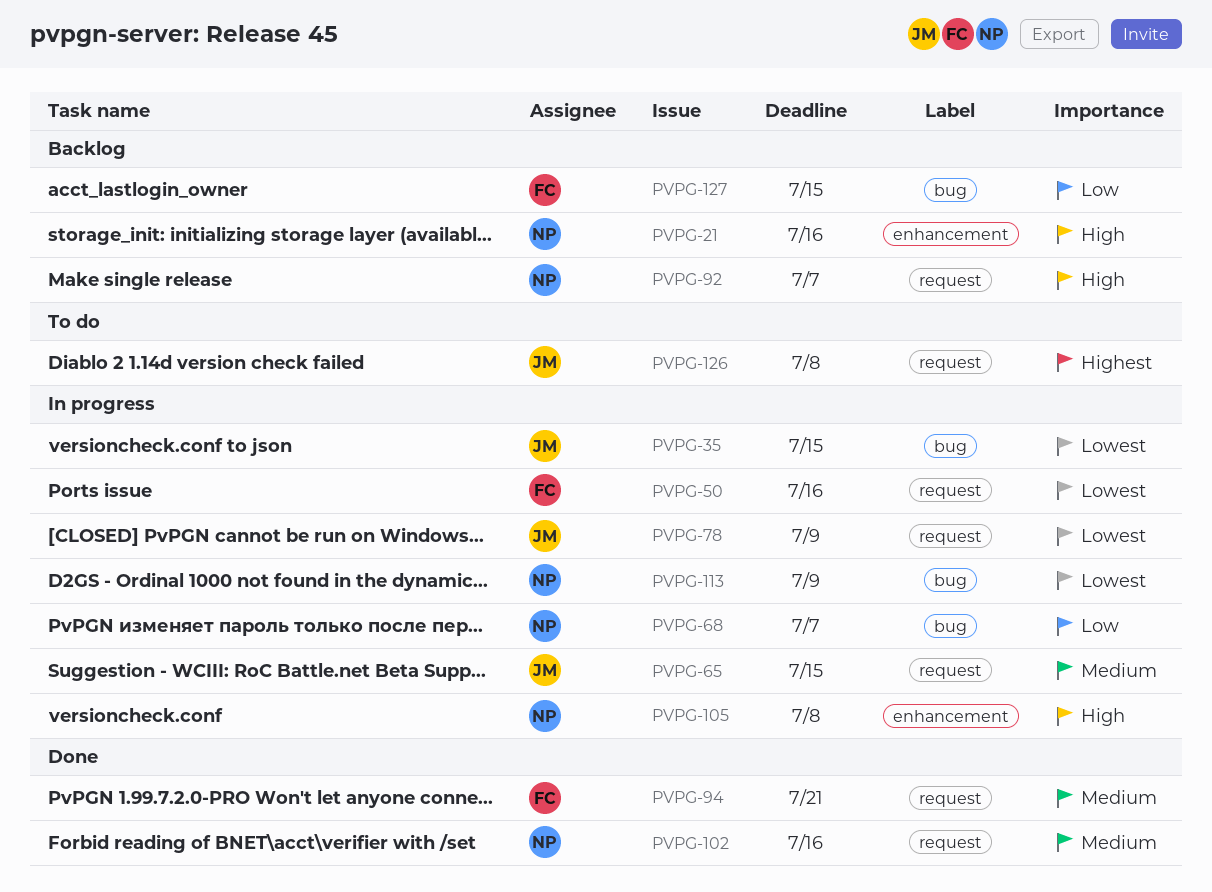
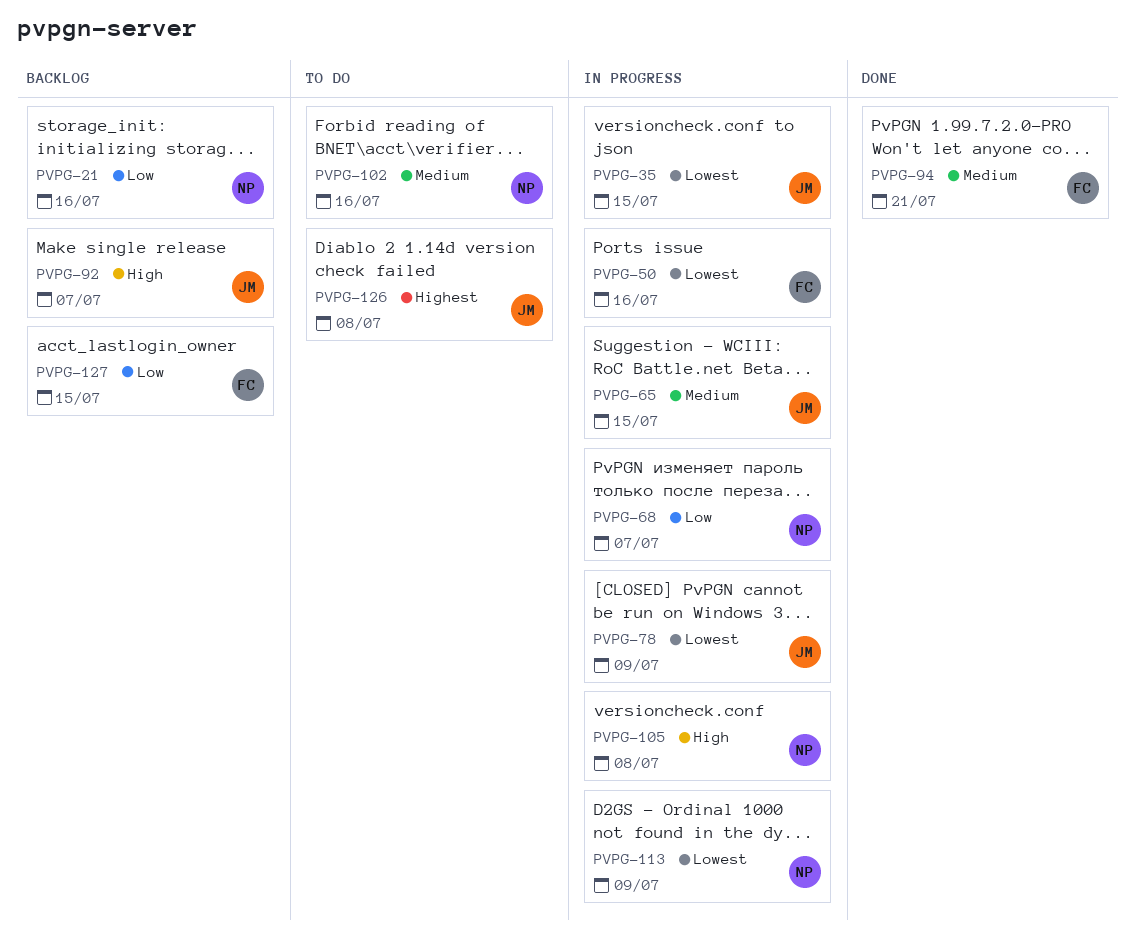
PVPG-21, priority: High -> Low
PVPG-92, owner: NP -> JM
PVPG-102, status: Done -> To do

